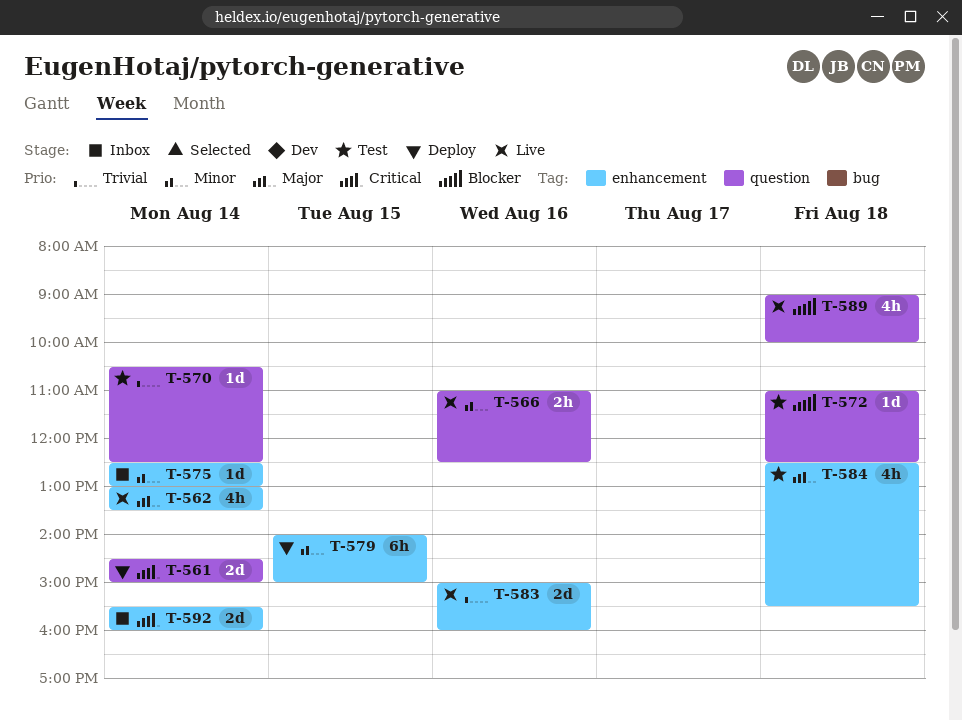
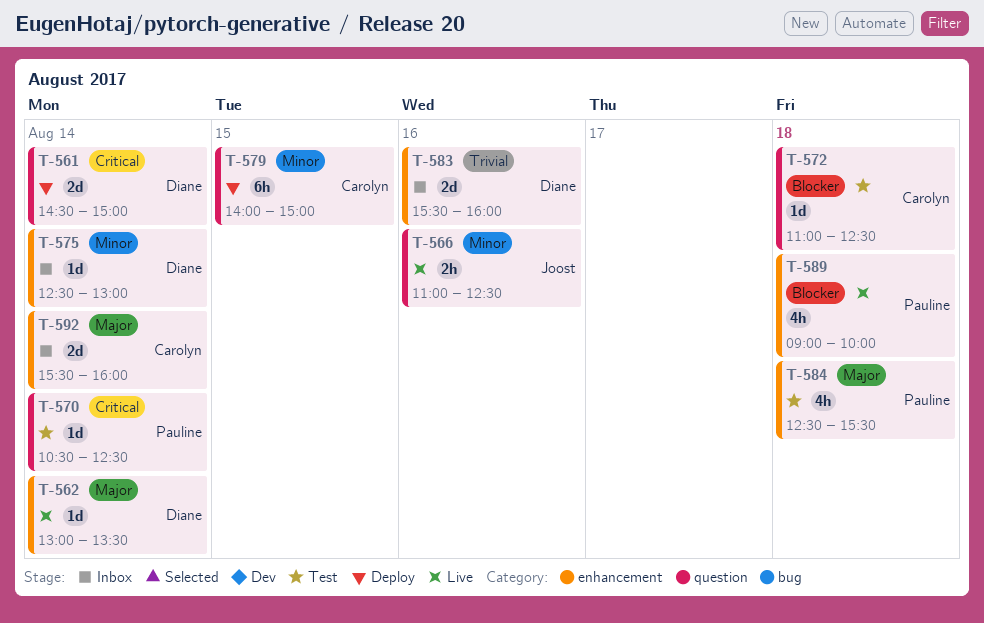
T-562, estimate: 4h -> 1d
T-570, priority: Trivial -> Critical
T-579, label: enhancement -> question
T-583, status: Live -> Inbox
T-583, begins: 15:00 -> 15:30
T-589, label: question -> enhancement
T-592, priority: Critical -> Major

